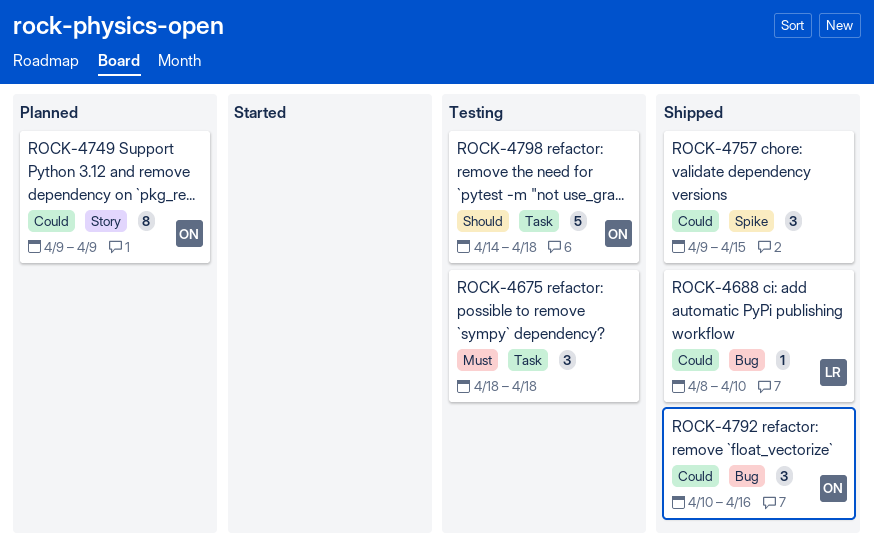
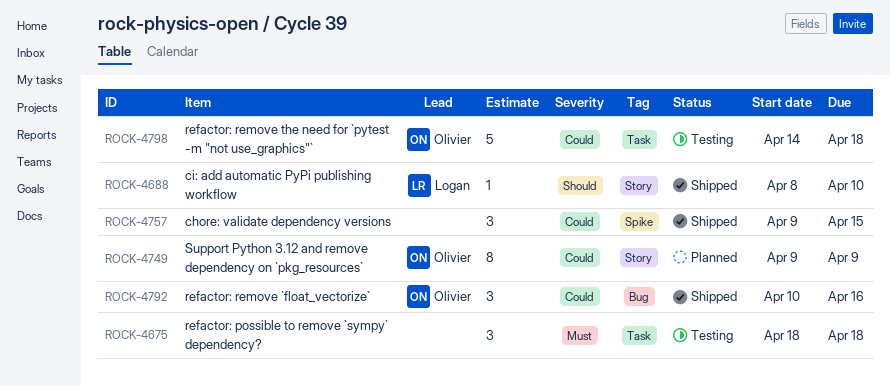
ROCK-4688, priority: Could -> Should
ROCK-4688, label: Bug -> Story
ROCK-4798, priority: Should -> Could

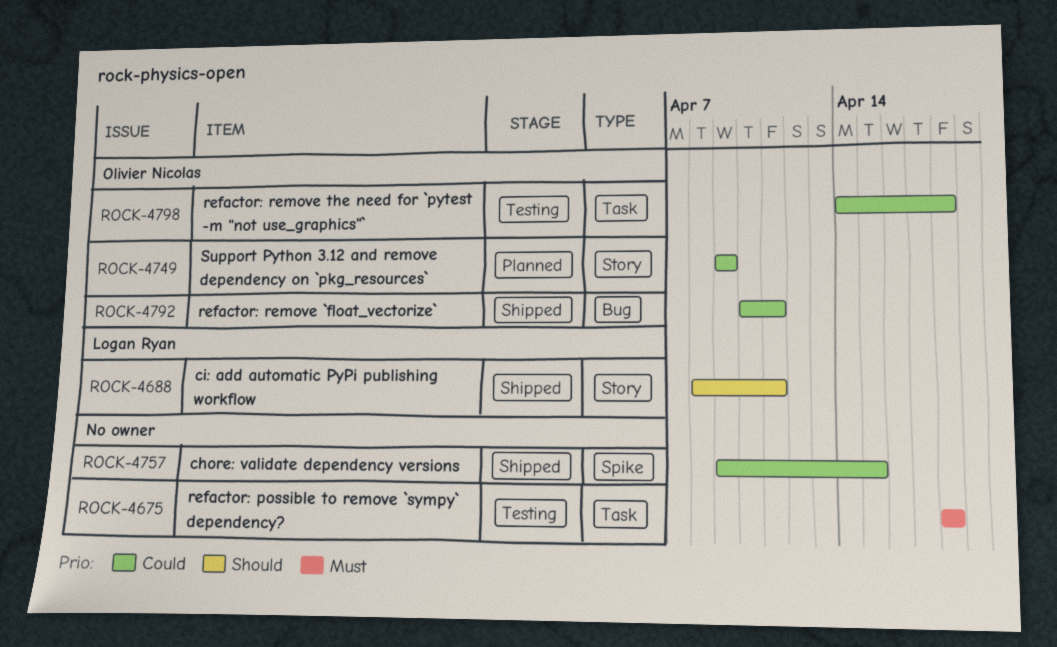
ROCK-4688, due: Apr 10 -> Apr 11
ROCK-4792, due: Apr 16 -> Apr 11

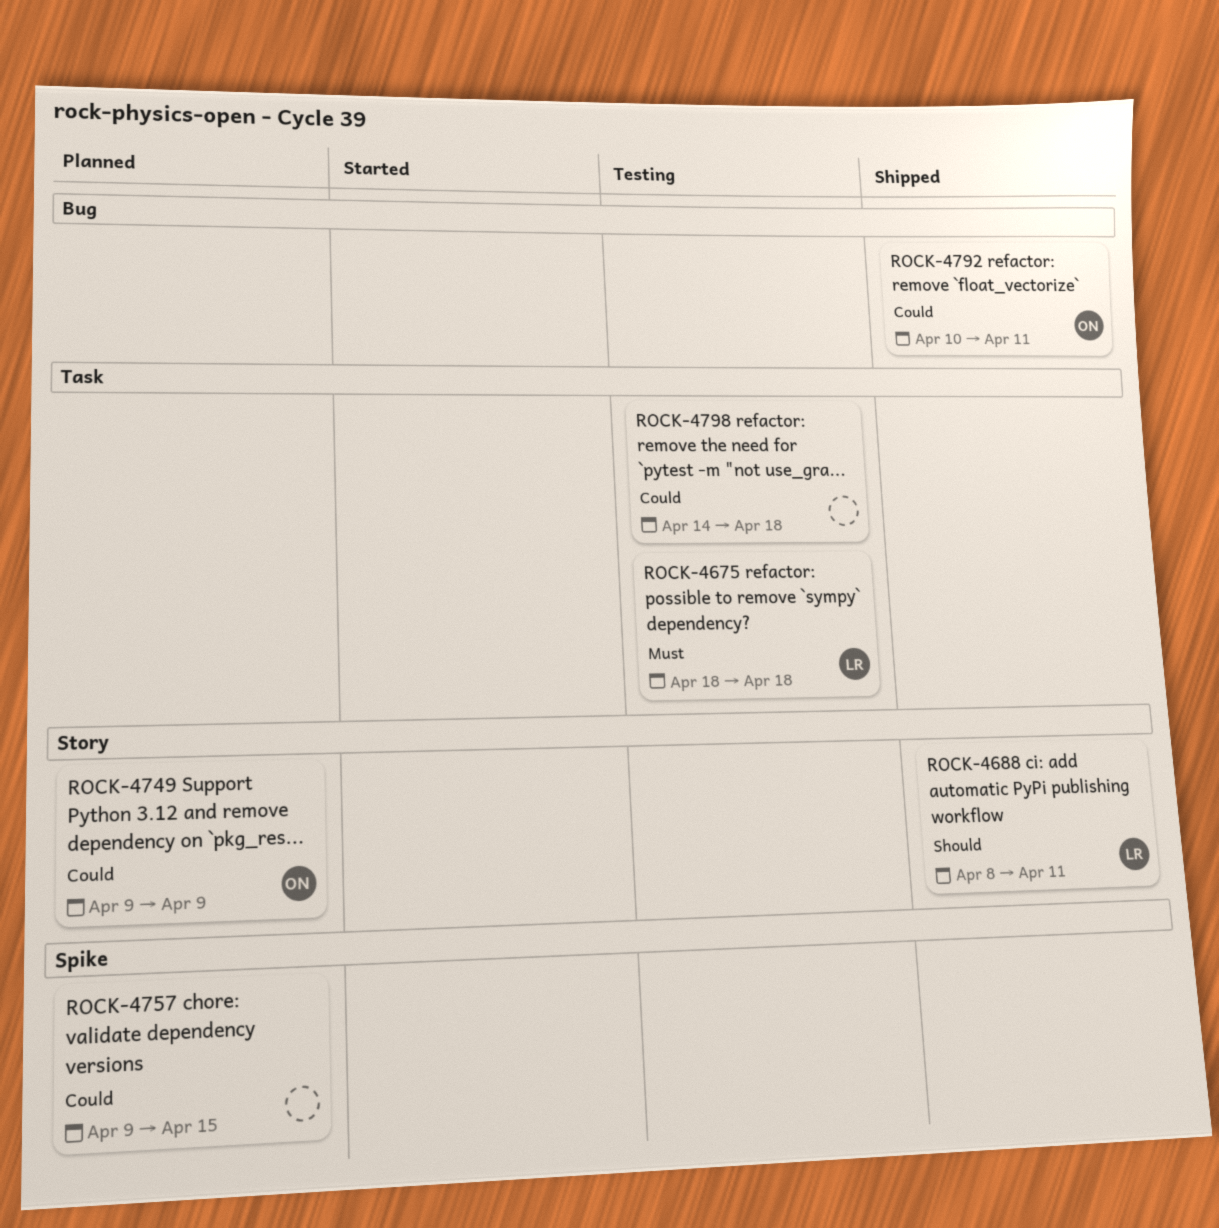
ROCK-4675, owner: none -> Logan Ryan
ROCK-4757, status: Shipped -> Planned
ROCK-4798, owner: Olivier Nicolas -> none

